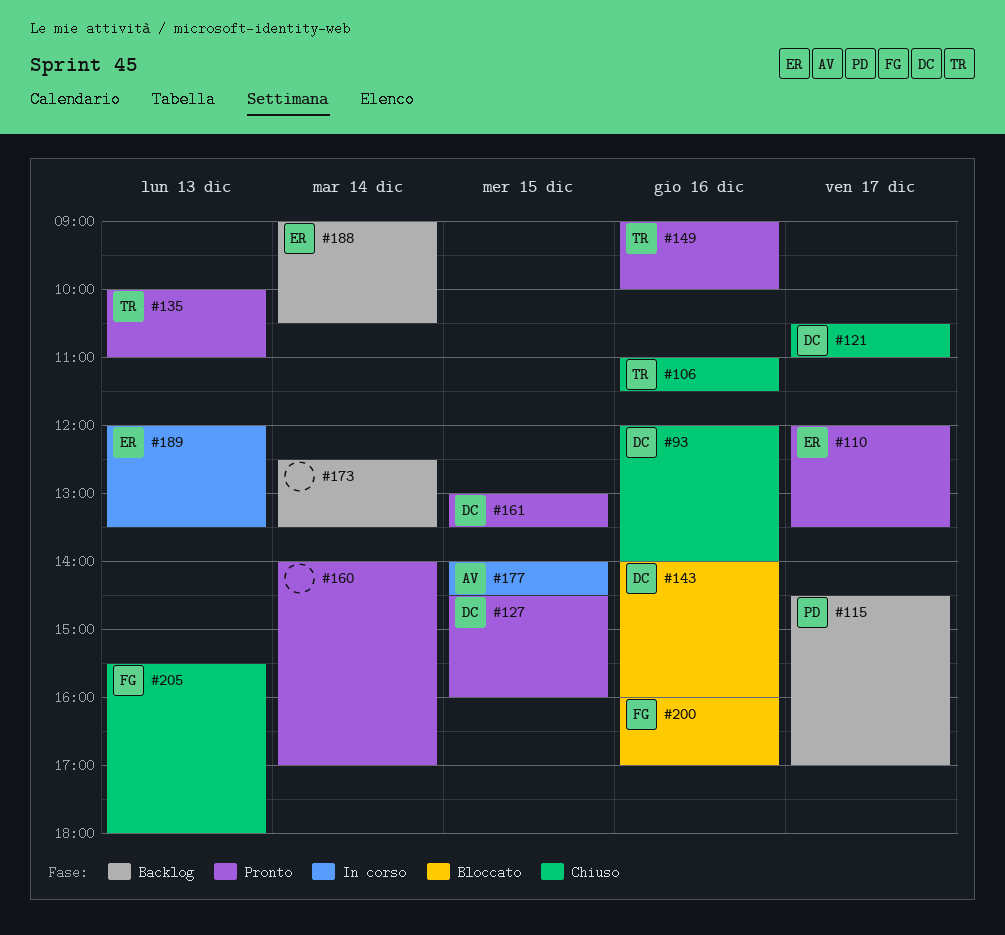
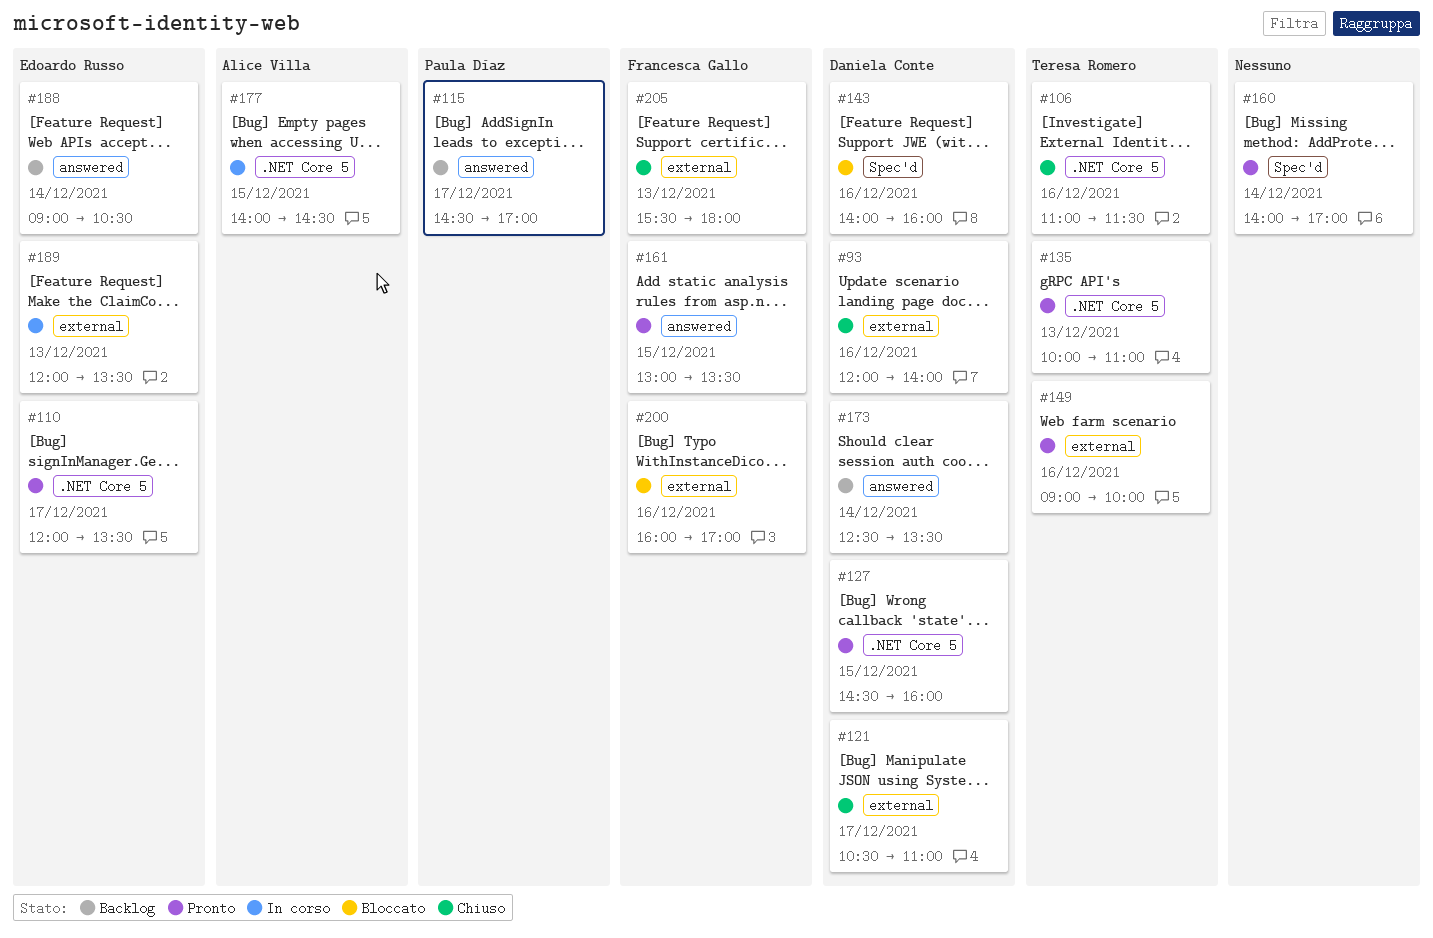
#161, owner: Daniela Conte -> Francesca Gallo
#173, owner: none -> Daniela Conte

